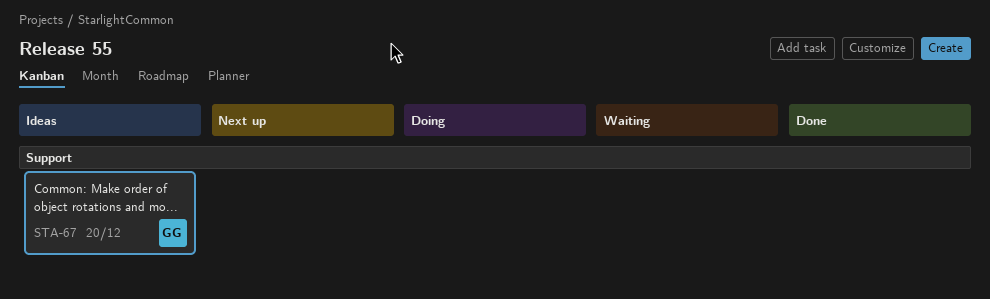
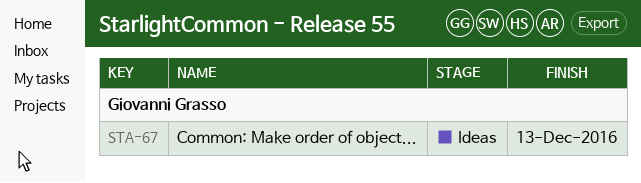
STA-67, due: Dec 20 -> Dec 13

